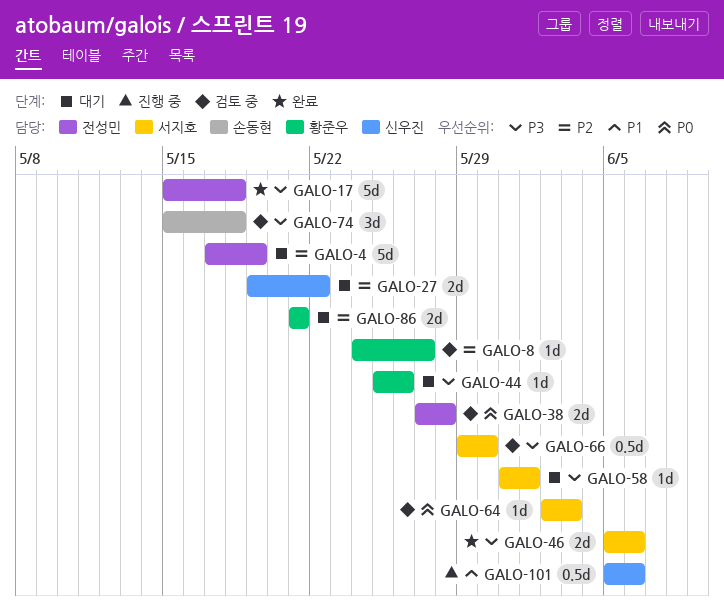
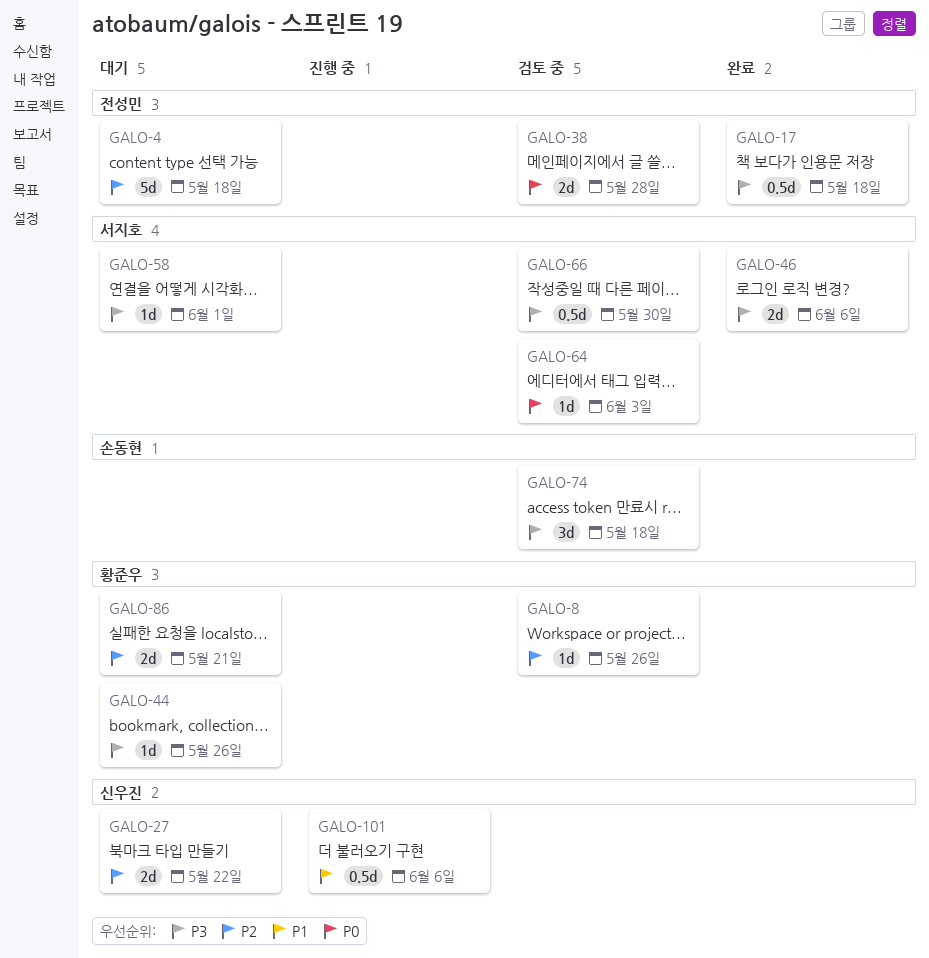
GALO-4, due: May 19 -> May 18
GALO-8, due: May 27 -> May 26
GALO-17, estimate: 5d -> 0.5d

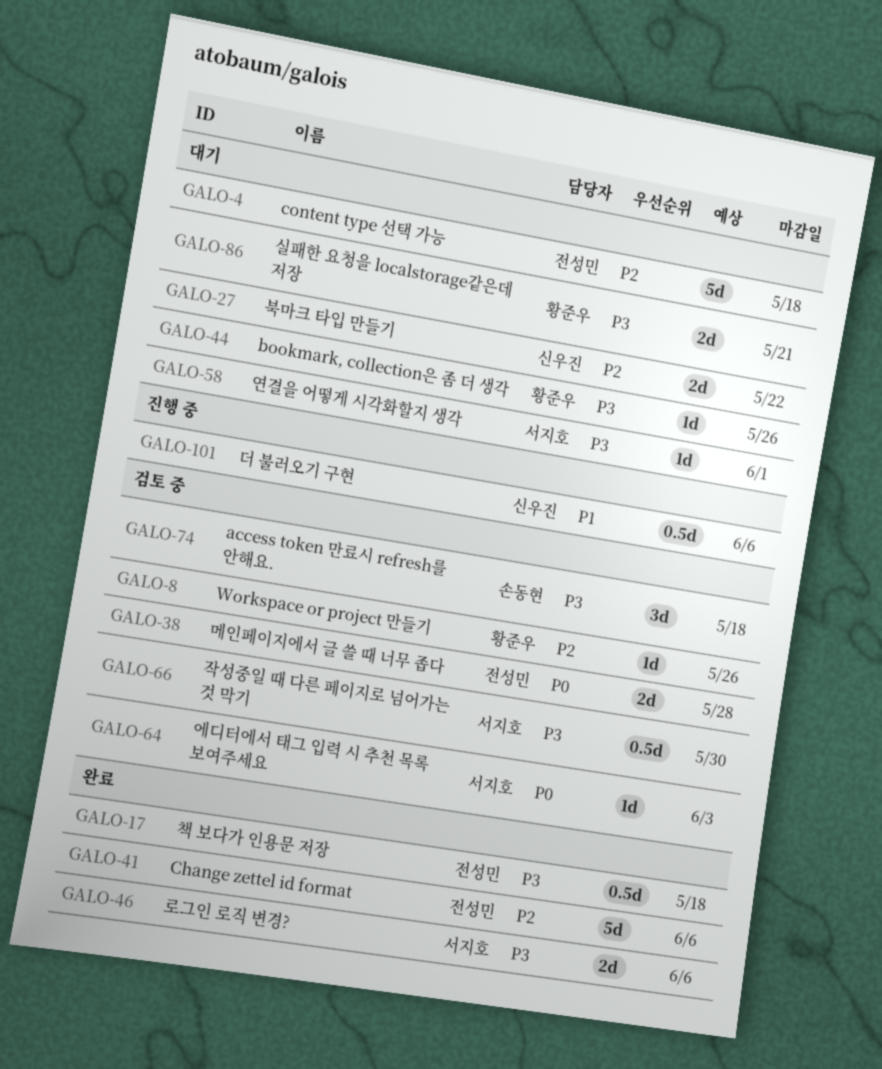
GALO-41: none -> present
GALO-86, priority: P2 -> P3

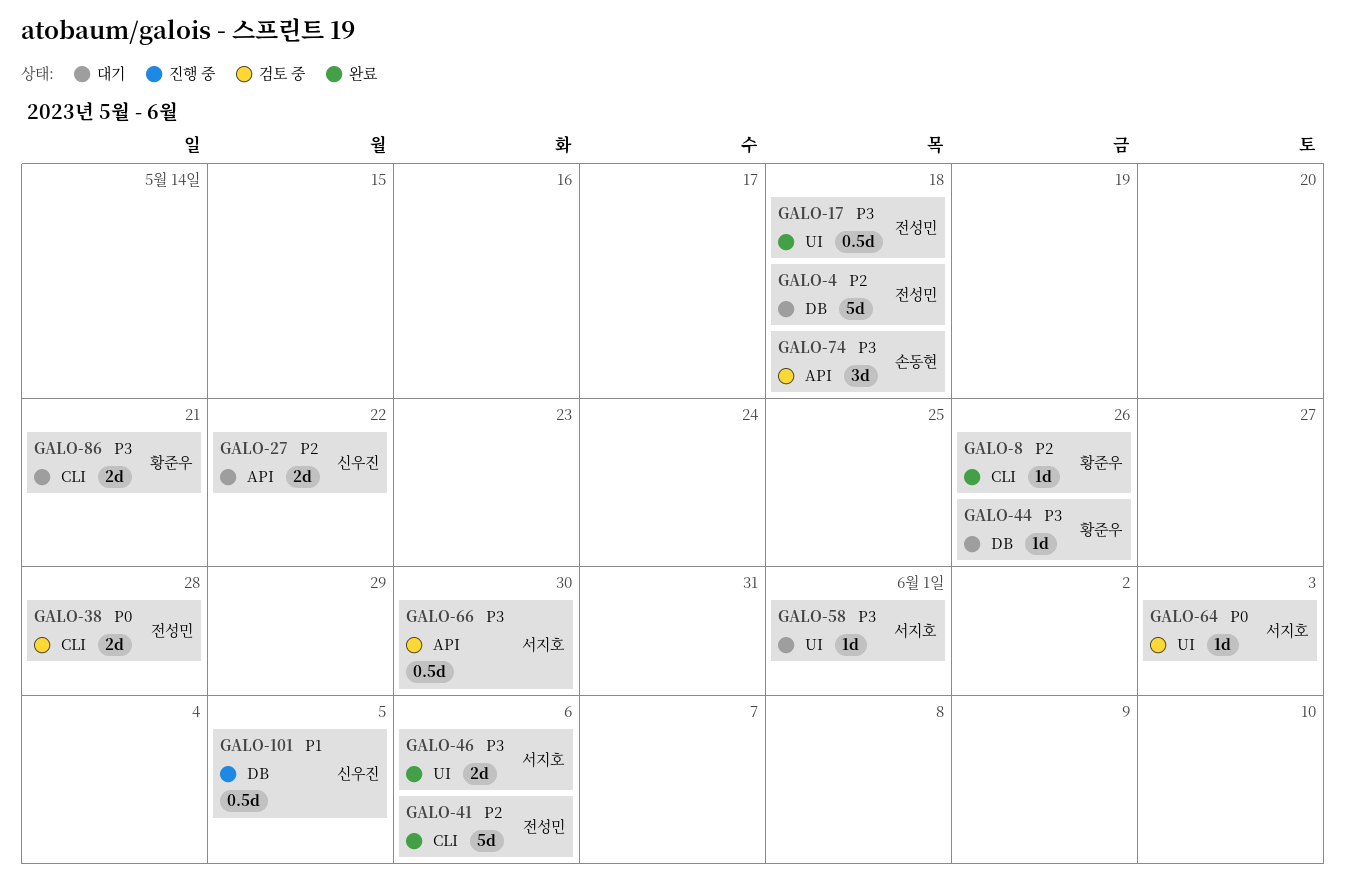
GALO-8, status: 검토 중 -> 완료
GALO-101, due: Jun 6 -> Jun 5

